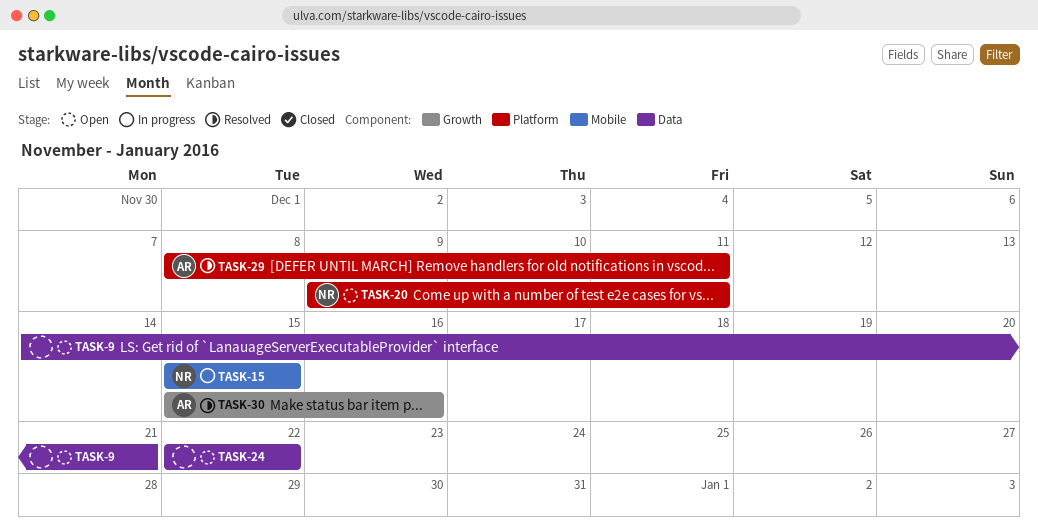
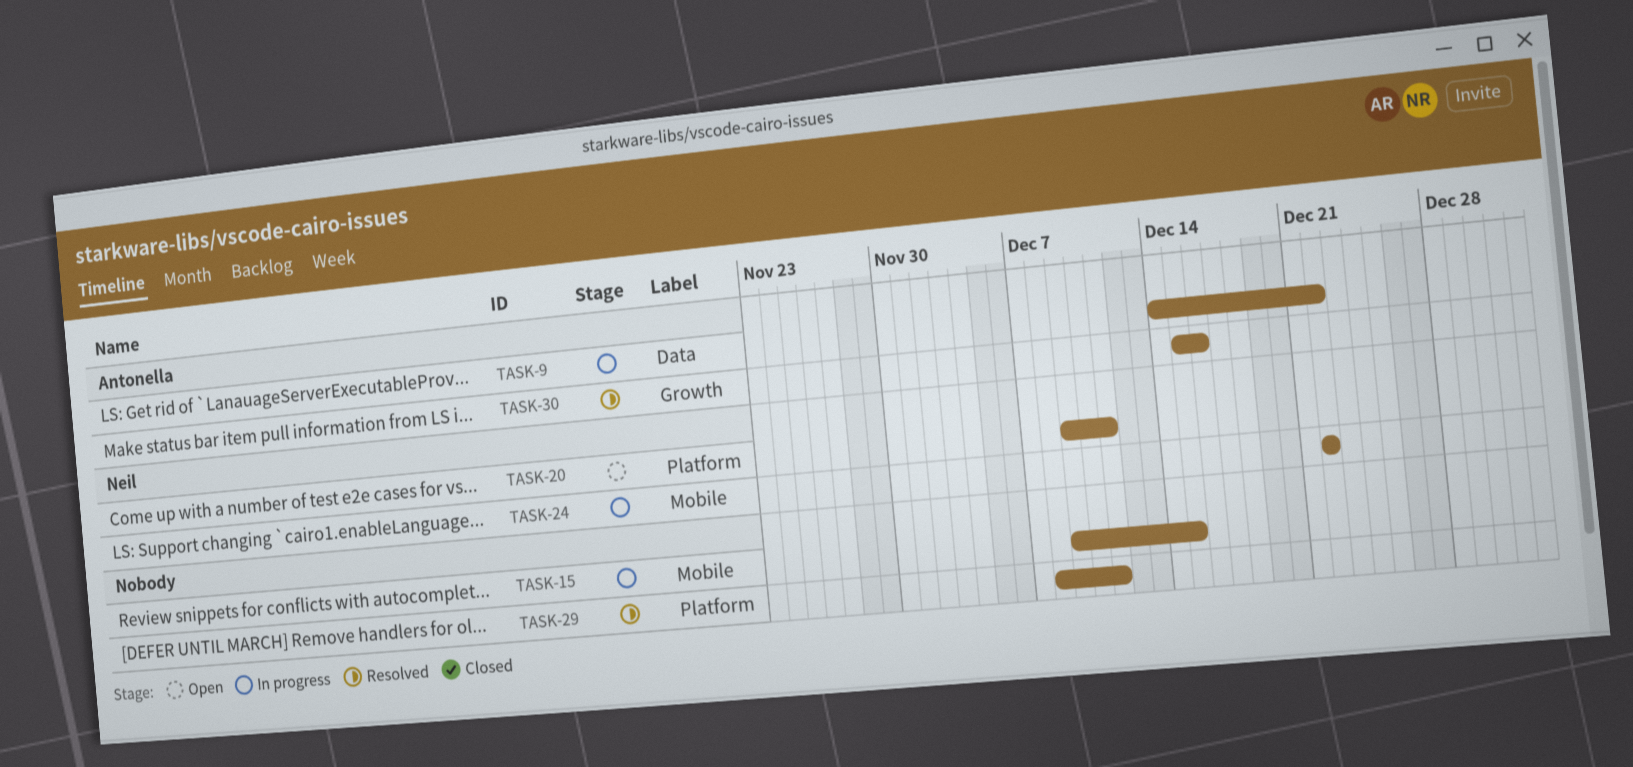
TASK-9, status: Open -> In progress
TASK-9, owner: none -> Antonella
TASK-9, due: Dec 21 -> Dec 22
TASK-15, owner: Neil -> none
TASK-15, start: Dec 15 -> Dec 9
TASK-24, status: Open -> In progress
TASK-24, owner: none -> Neil
TASK-24, label: Data -> Mobile
TASK-29, owner: Antonella -> none

